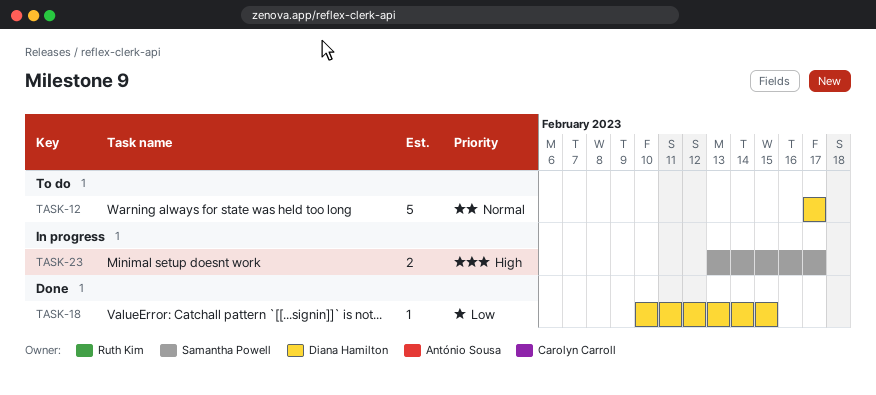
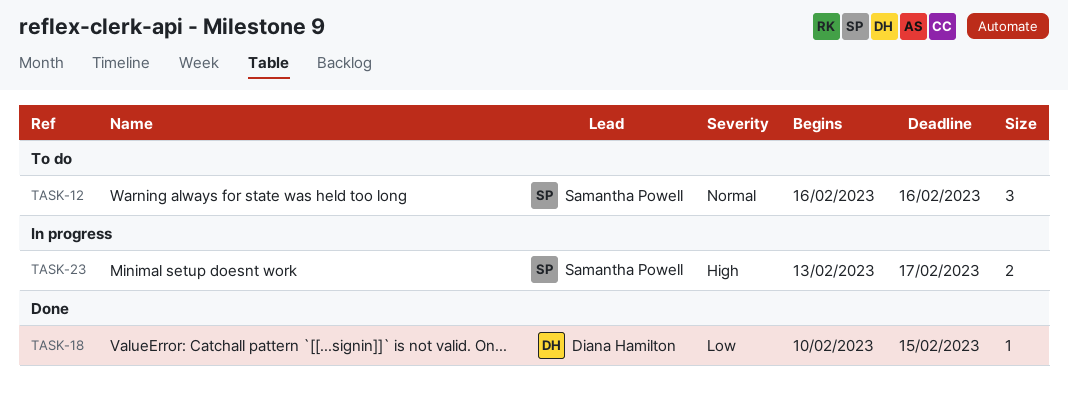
TASK-12, owner: Diana Hamilton -> Samantha Powell
TASK-12, estimate: 5 -> 3
TASK-12, start: Feb 17 -> Feb 16
TASK-12, due: Feb 17 -> Feb 16

